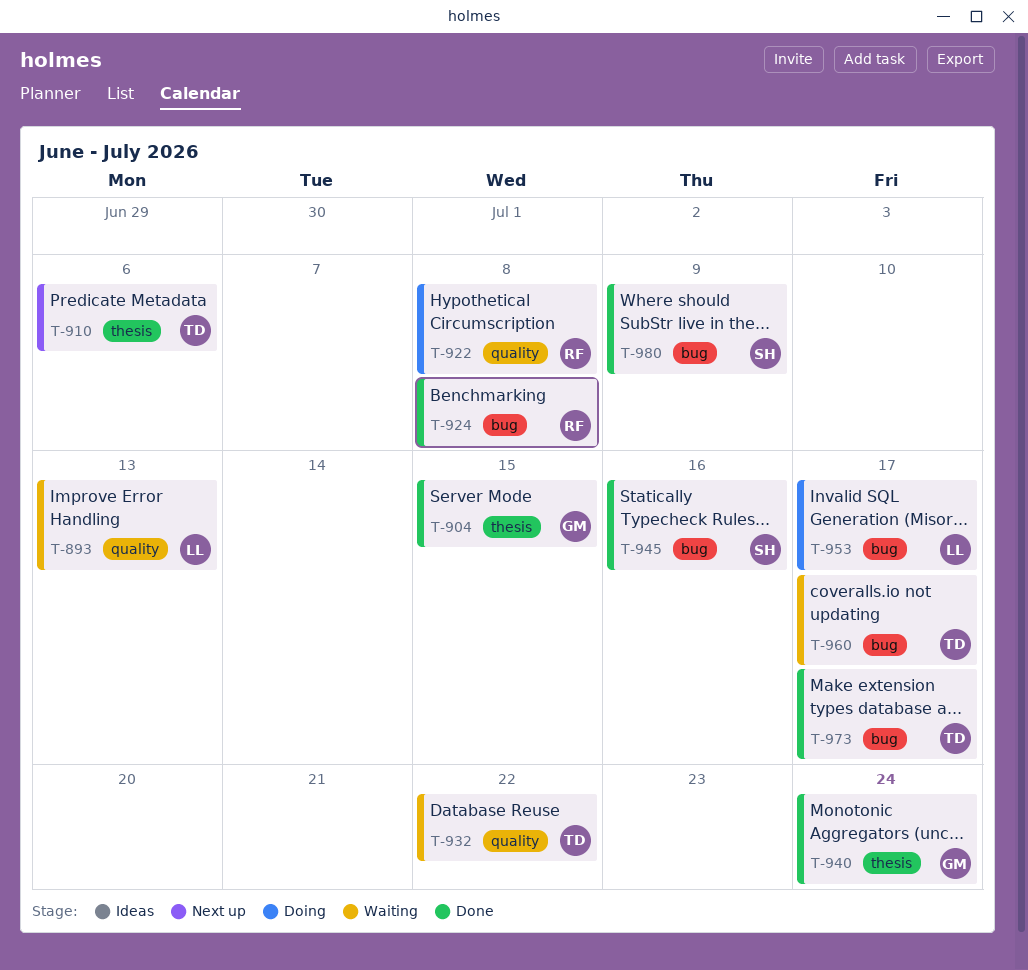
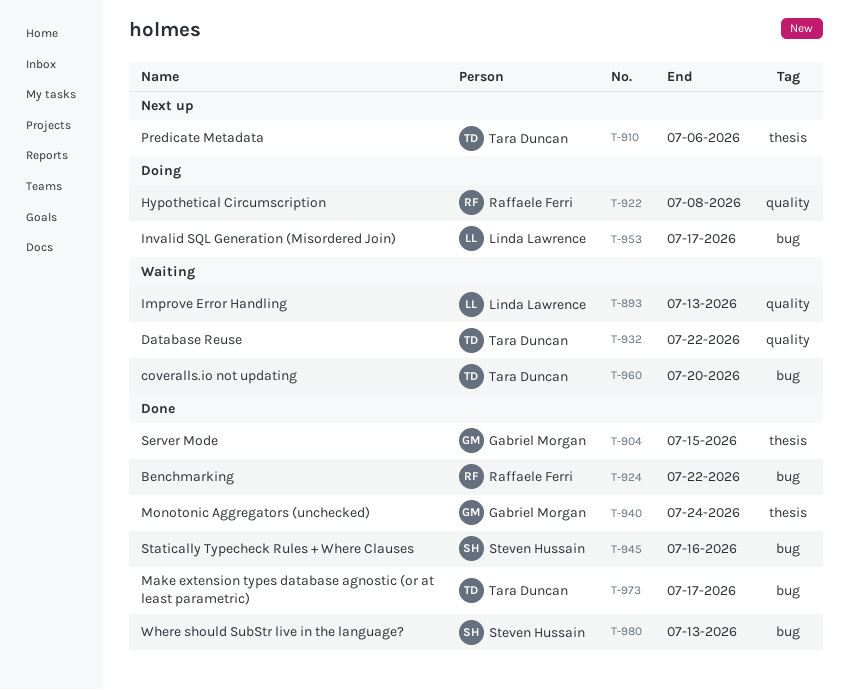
T-924, due: Jul 8 -> Jul 22
T-960, due: Jul 17 -> Jul 20
T-980, due: Jul 9 -> Jul 13

